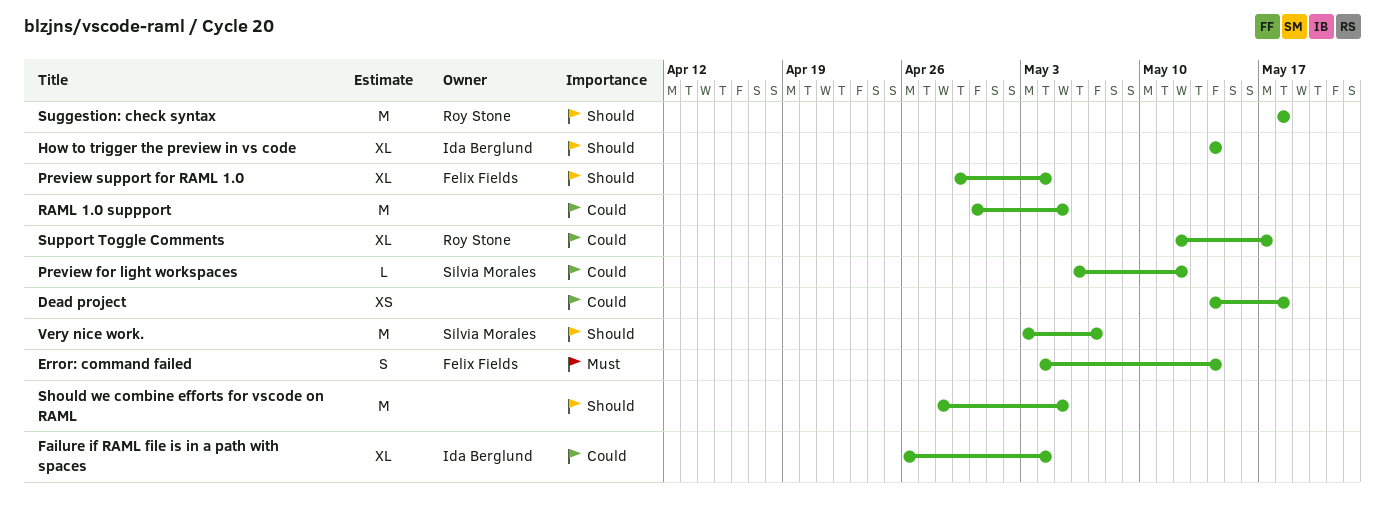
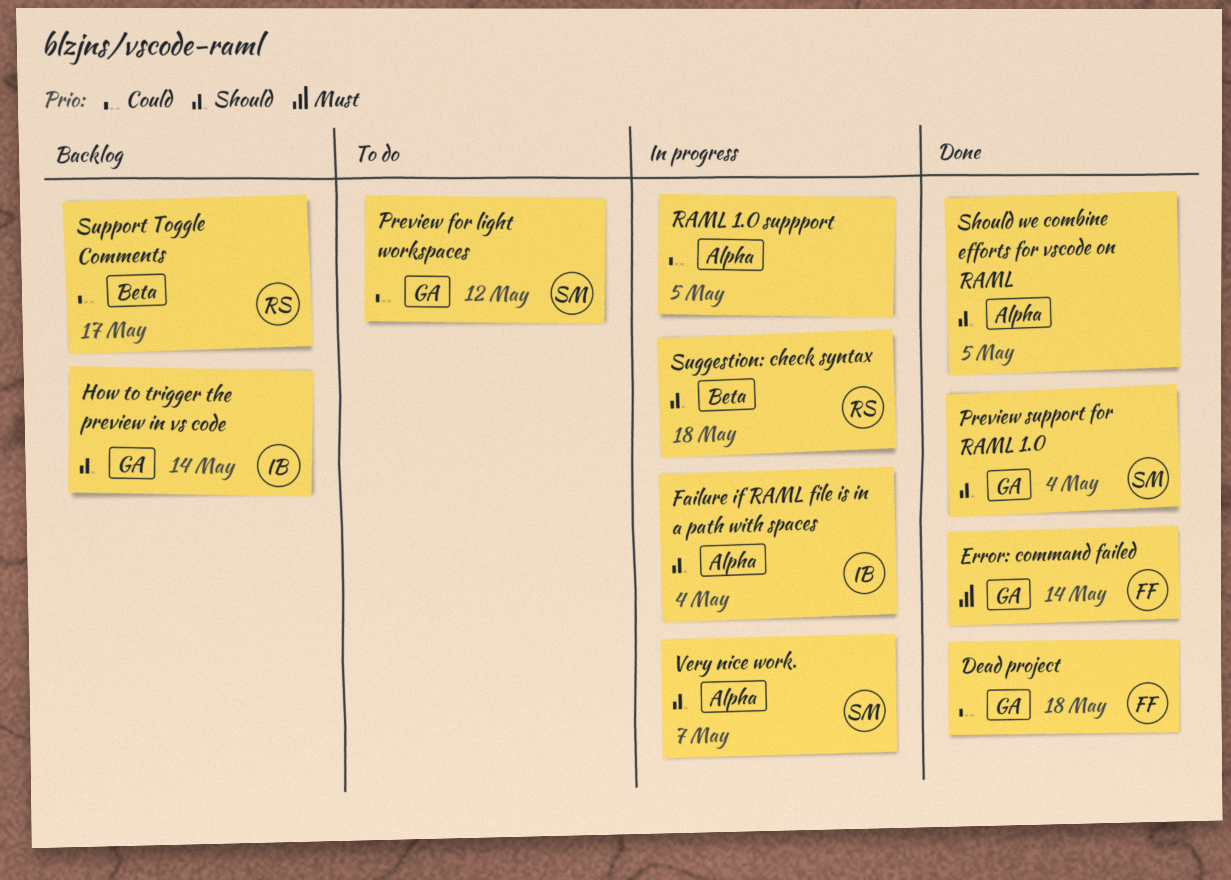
Dead project, owner: none -> Felix Fields
Failure if RAML file is in a path with spaces, priority: Could -> Should
Preview support for RAML 1.0, owner: Felix Fields -> Silvia Morales

